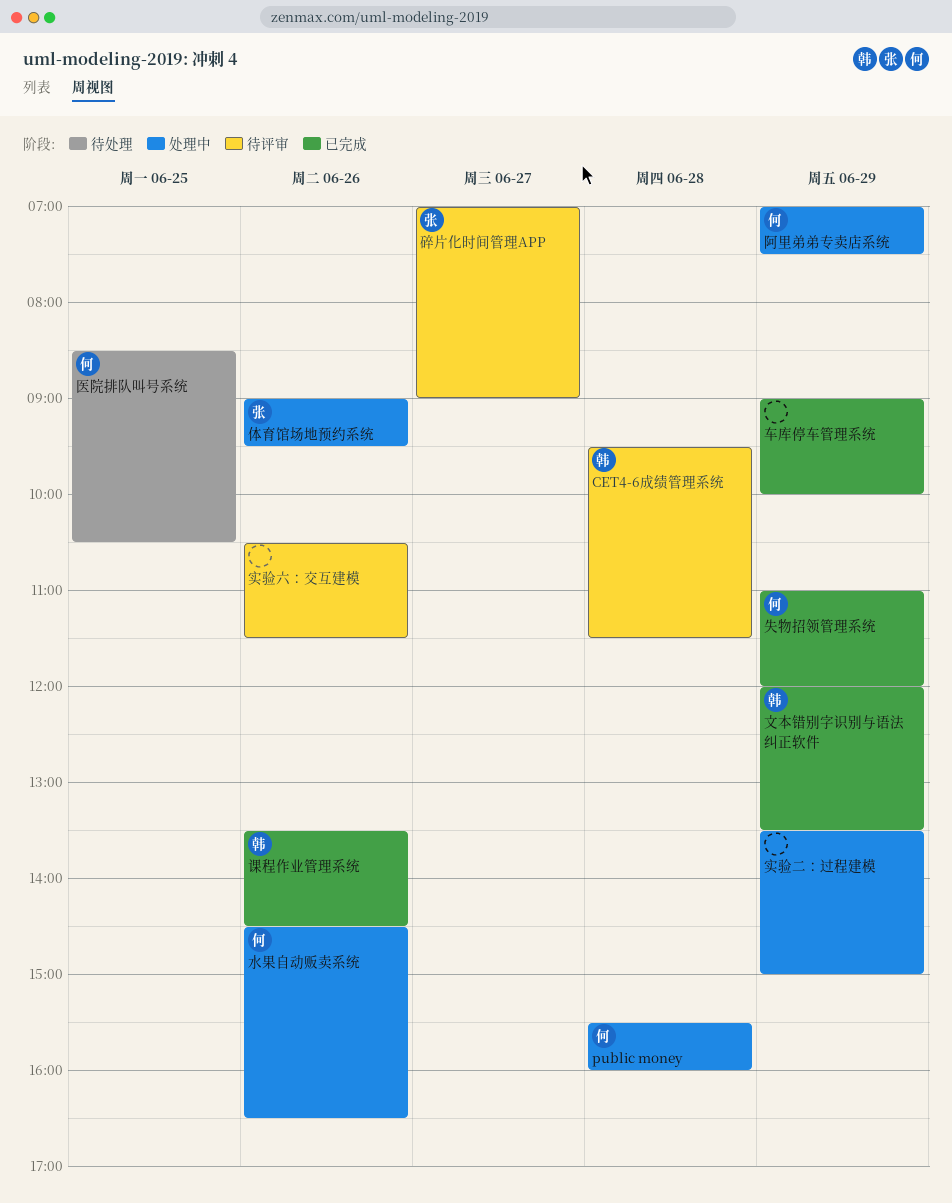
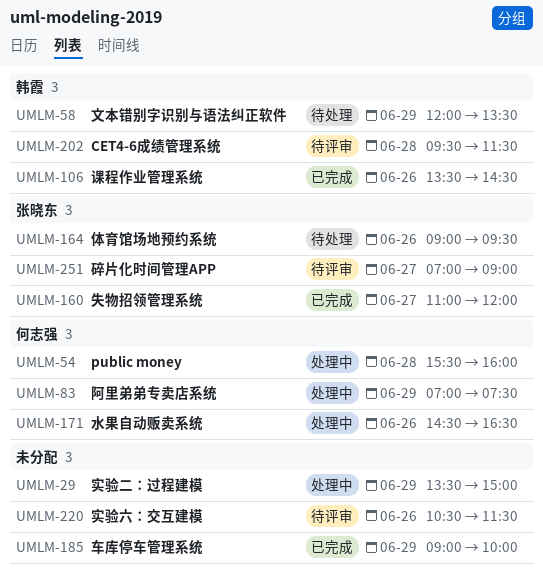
体育馆场地预约系统, status: 处理中 -> 待处理
医院排队叫号系统: present -> none
失物招领管理系统, owner: 何志强 -> 张晓东
失物招领管理系统, day: Jun 29 -> Jun 27
文本错别字识别与语法纠正软件, status: 已完成 -> 待处理

